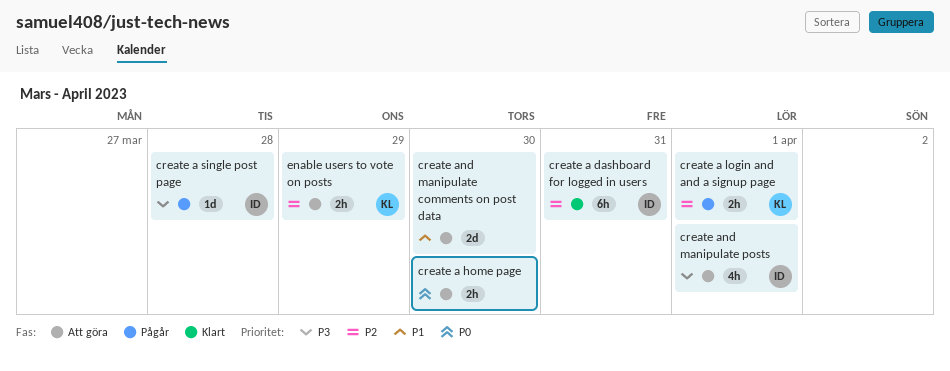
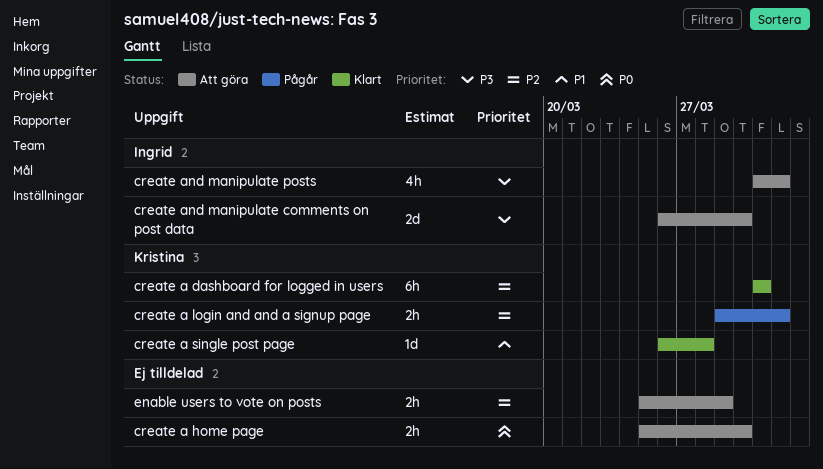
create a dashboard for logged in users, owner: Ingrid -> Kristina
create a single post page, status: Pågår -> Klart
create a single post page, owner: Ingrid -> Kristina
create a single post page, priority: P3 -> P1
create and manipulate comments on post data, owner: none -> Ingrid
create and manipulate comments on post data, priority: P1 -> P3
enable users to vote on posts, owner: Kristina -> none

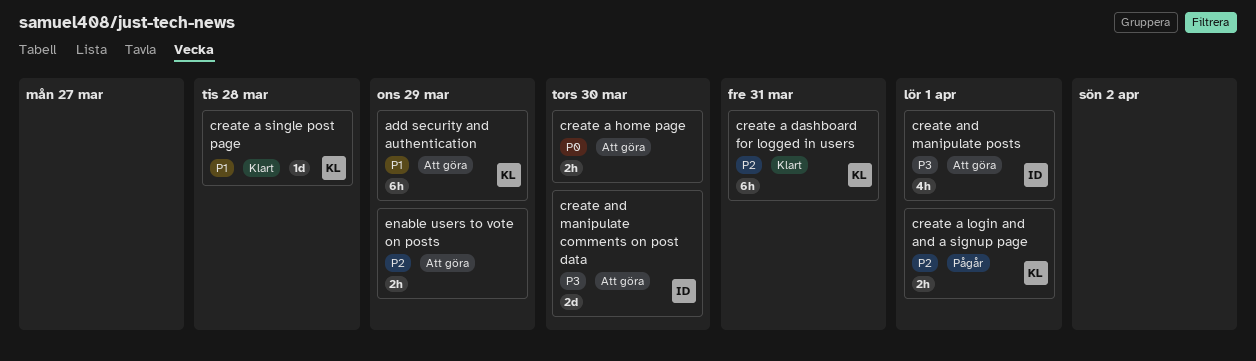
add security and authentication: none -> present

